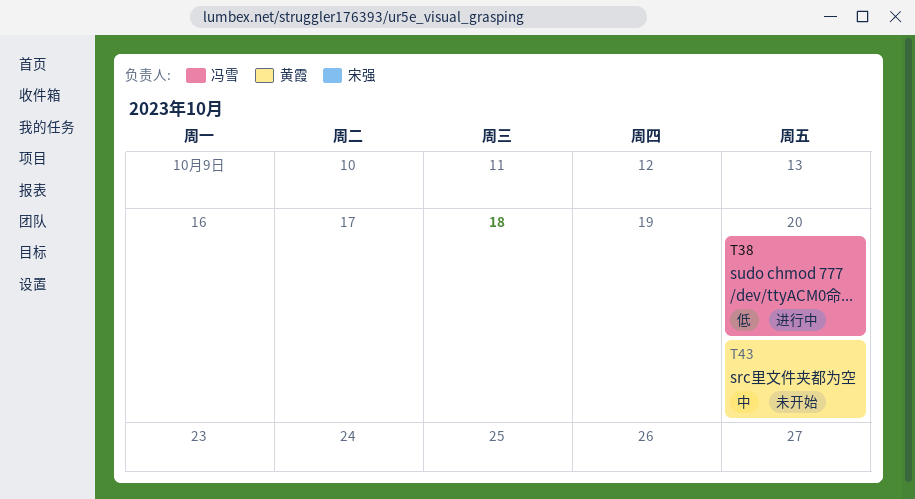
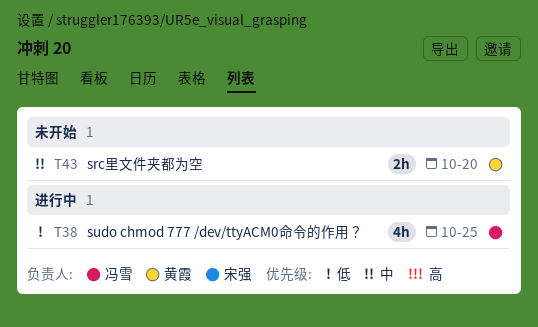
T38, due: Oct 20 -> Oct 25

